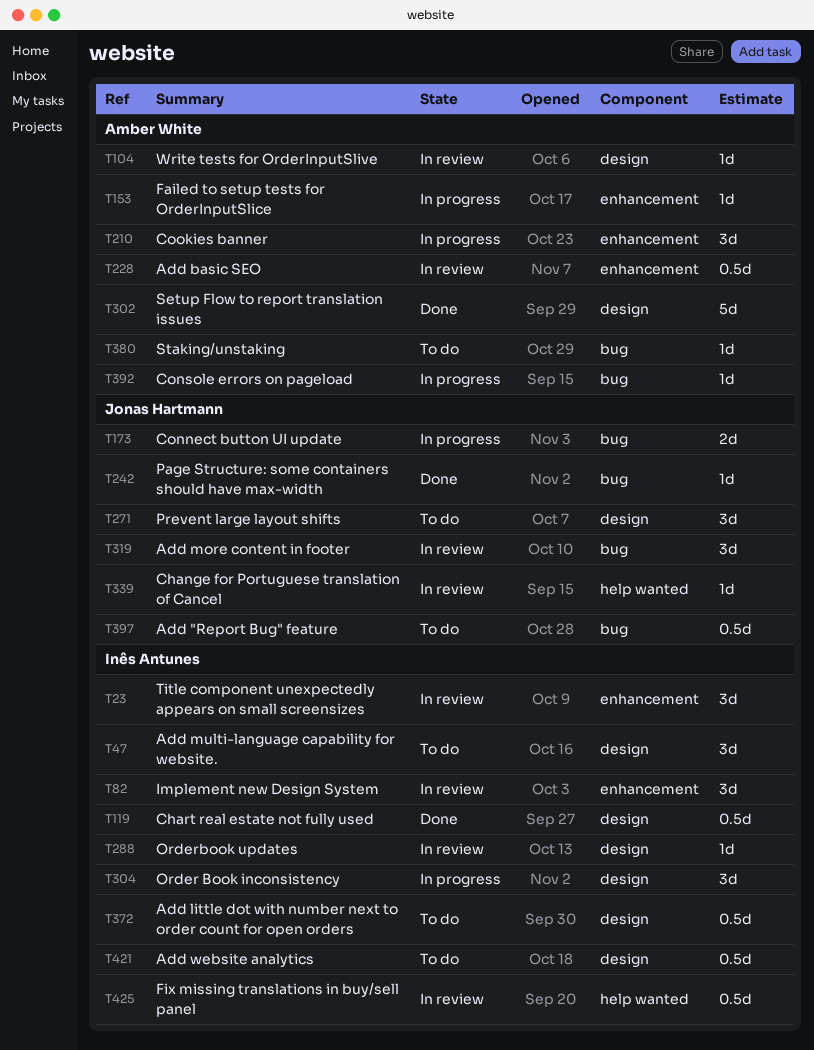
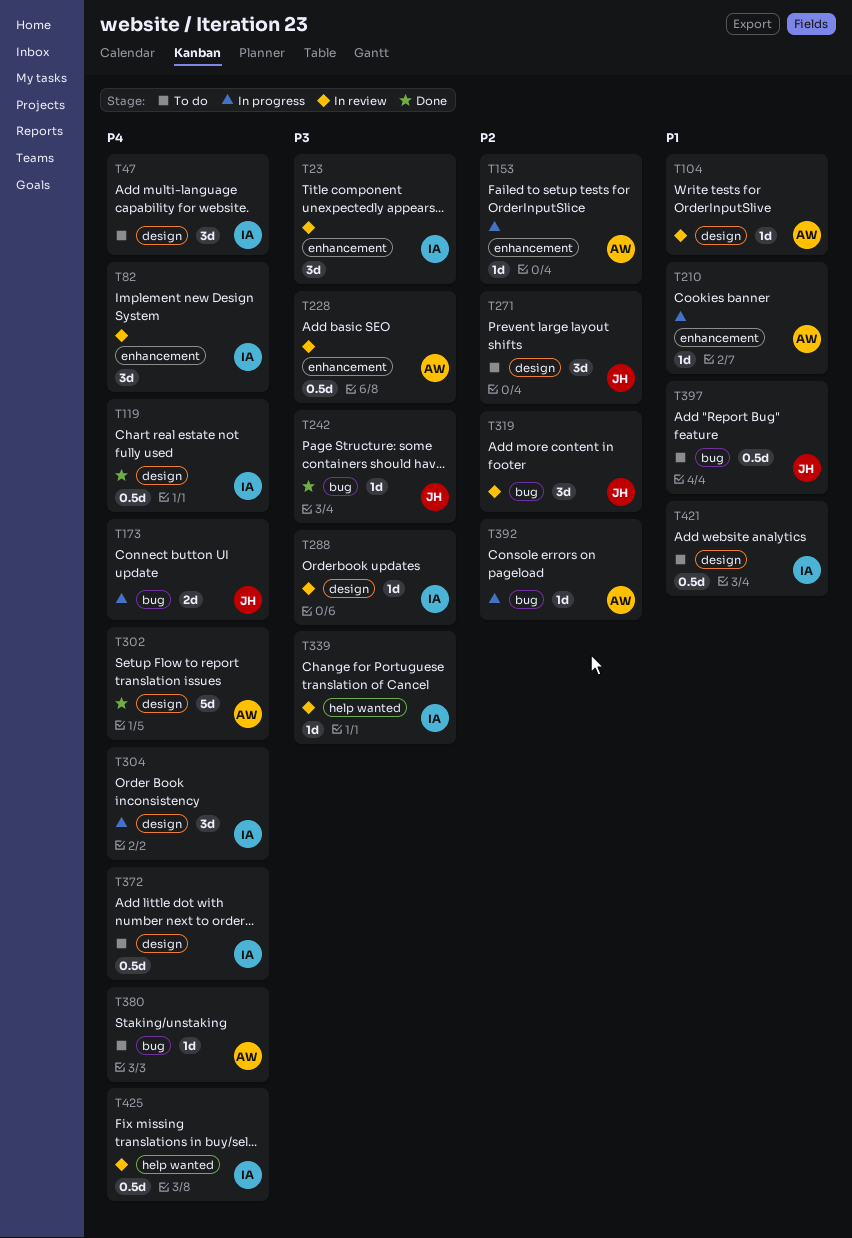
T210, estimate: 3d -> 1d
T339, owner: Jonas Hartmann -> Inês Antunes

